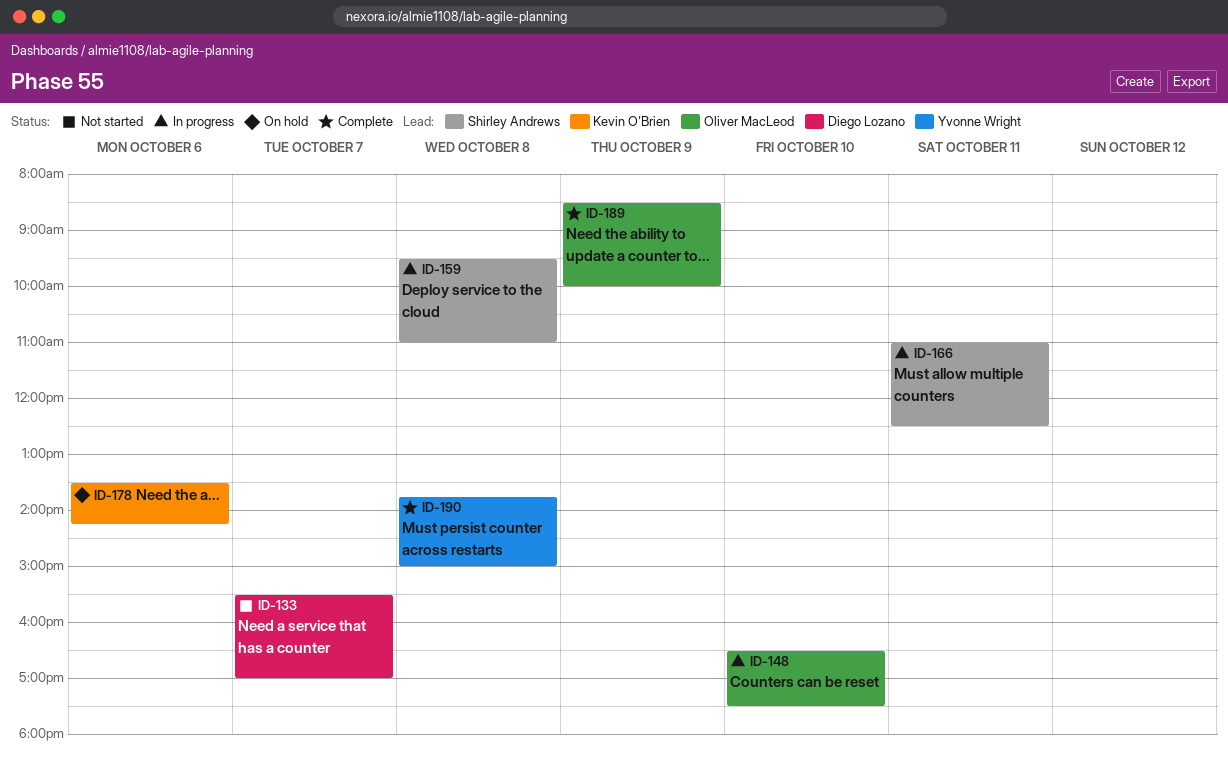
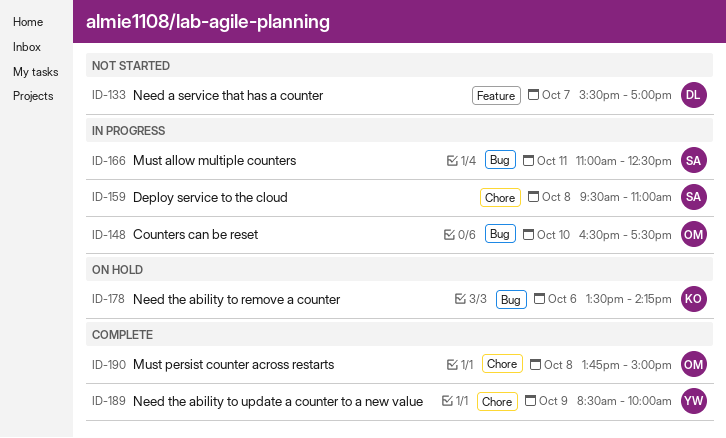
ID-189, owner: Oliver MacLeod -> Yvonne Wright
ID-190, owner: Yvonne Wright -> Oliver MacLeod

